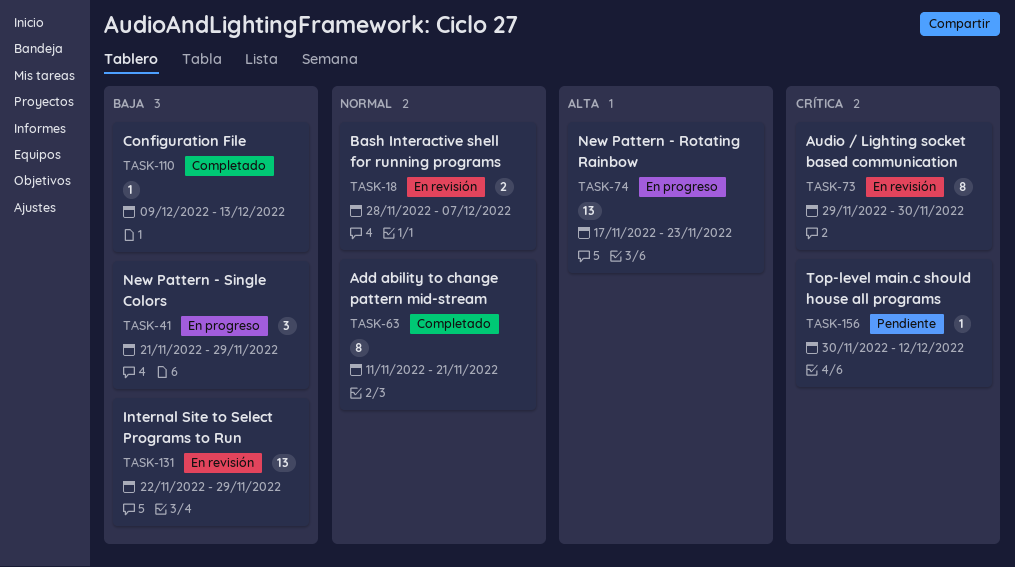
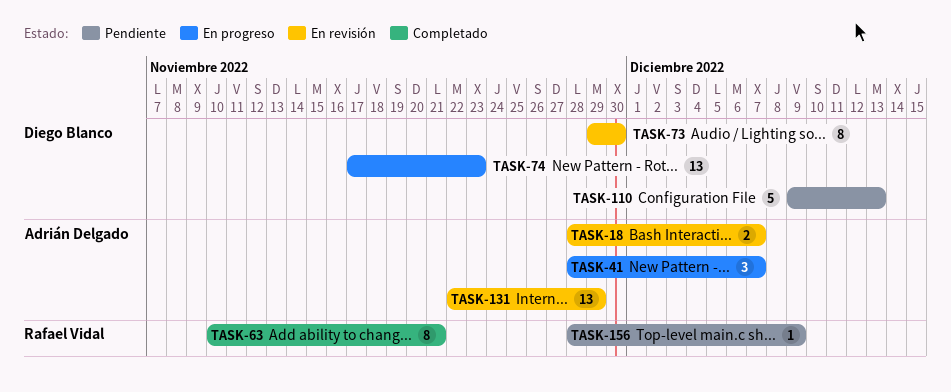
TASK-41, start: Nov 21 -> Nov 28
TASK-41, due: Nov 29 -> Dec 7
TASK-63, start: Nov 11 -> Nov 10
TASK-110, status: Completado -> Pendiente
TASK-110, estimate: 1 -> 5
TASK-156, start: Nov 30 -> Nov 28
TASK-156, due: Dec 12 -> Dec 9

